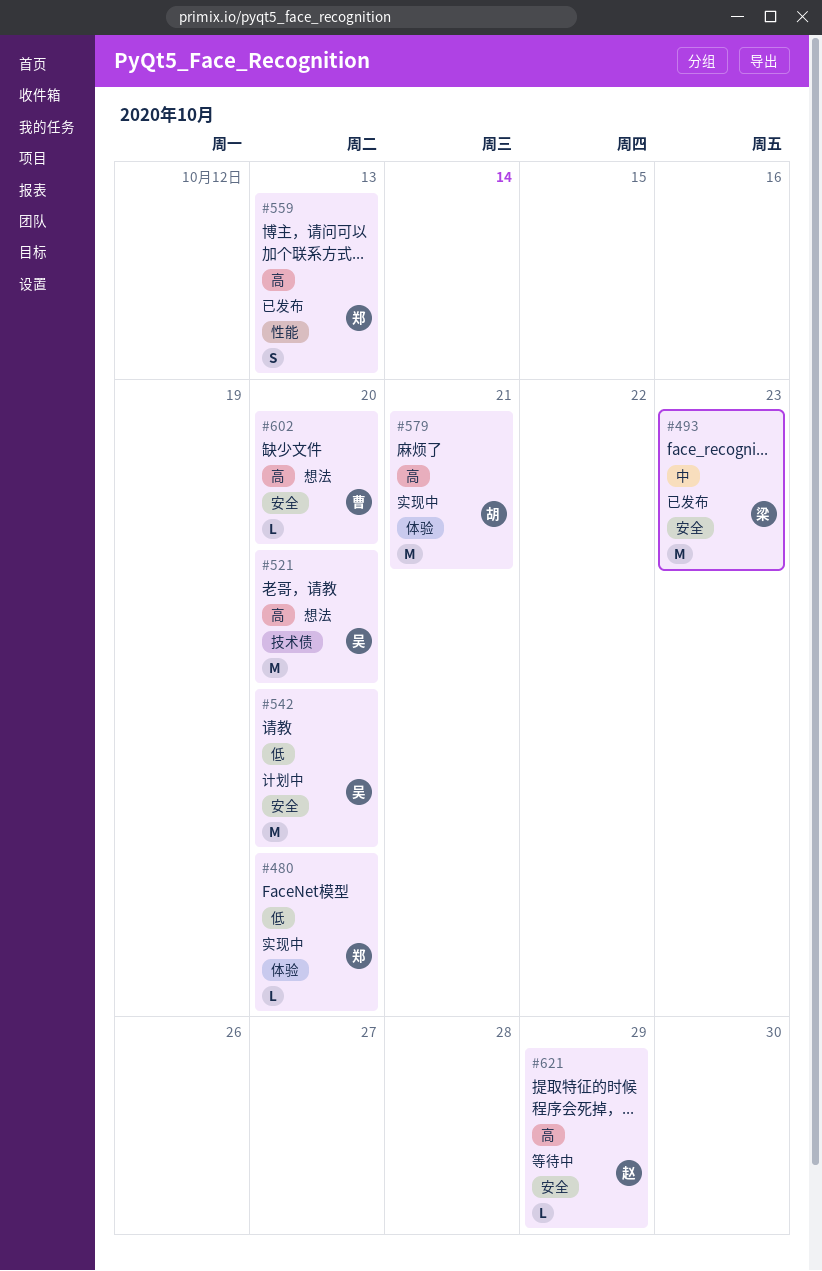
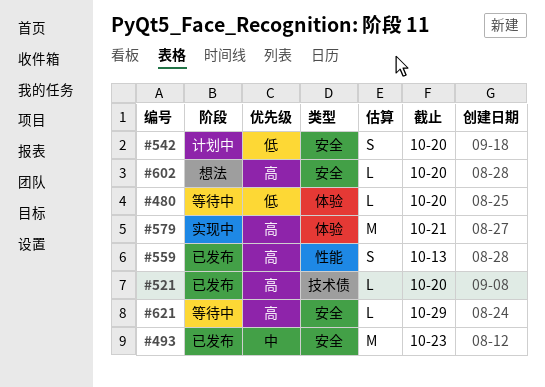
#480, status: 实现中 -> 等待中
#521, status: 想法 -> 已发布
#521, estimate: M -> L
#542, estimate: M -> S

